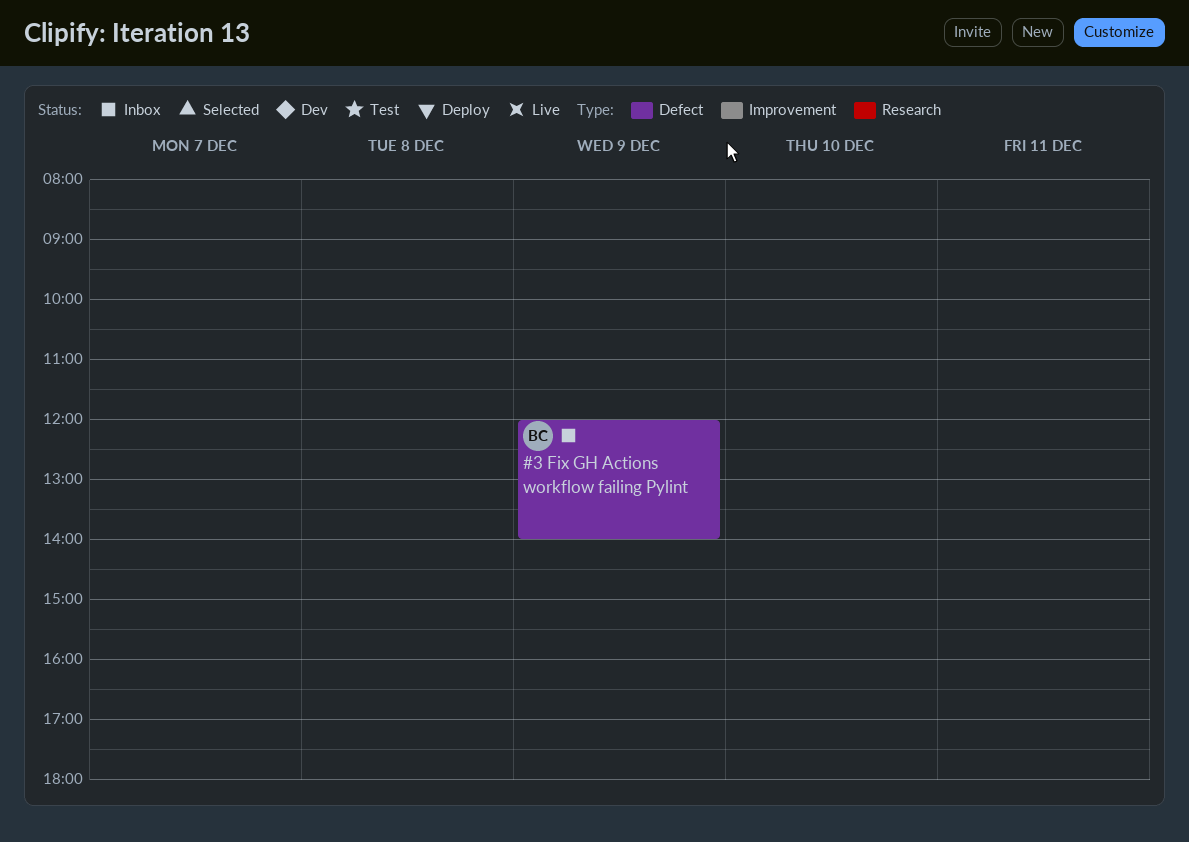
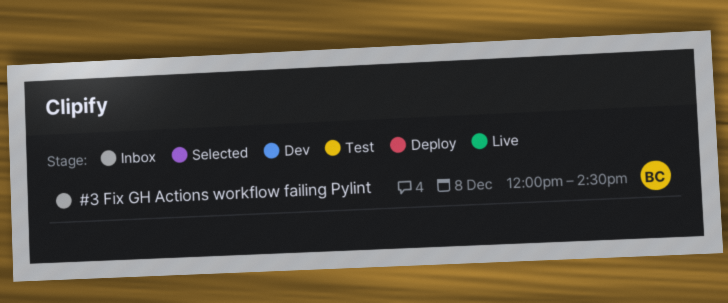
#3 Fix GH Actions workflow failing Pylint, day: Dec 9 -> Dec 8
#3 Fix GH Actions workflow failing Pylint, ends: 14:00 -> 14:30

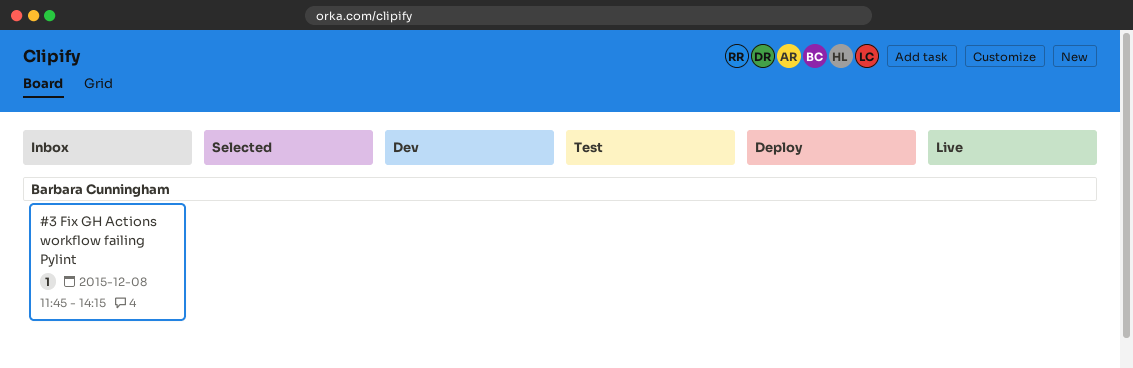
#3 Fix GH Actions workflow failing Pylint, begins: 12:00 -> 11:45
#3 Fix GH Actions workflow failing Pylint, ends: 14:30 -> 14:15

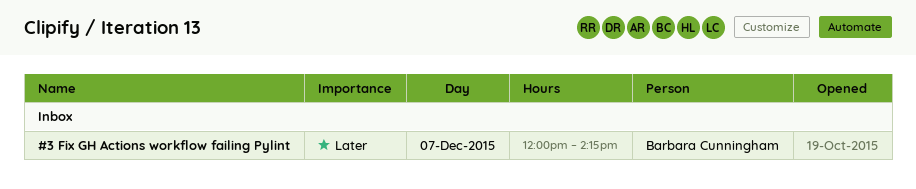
#3 Fix GH Actions workflow failing Pylint, day: Dec 8 -> Dec 7
#3 Fix GH Actions workflow failing Pylint, begins: 11:45 -> 12:00

